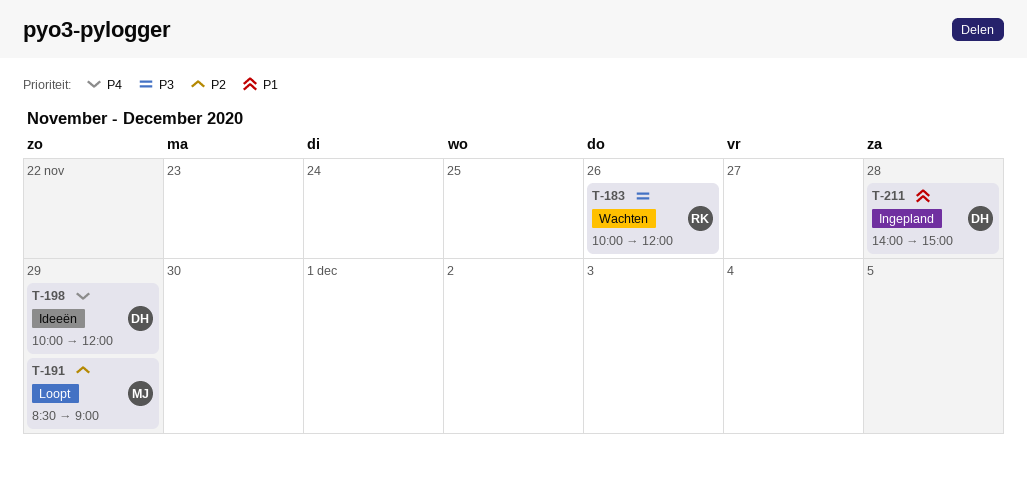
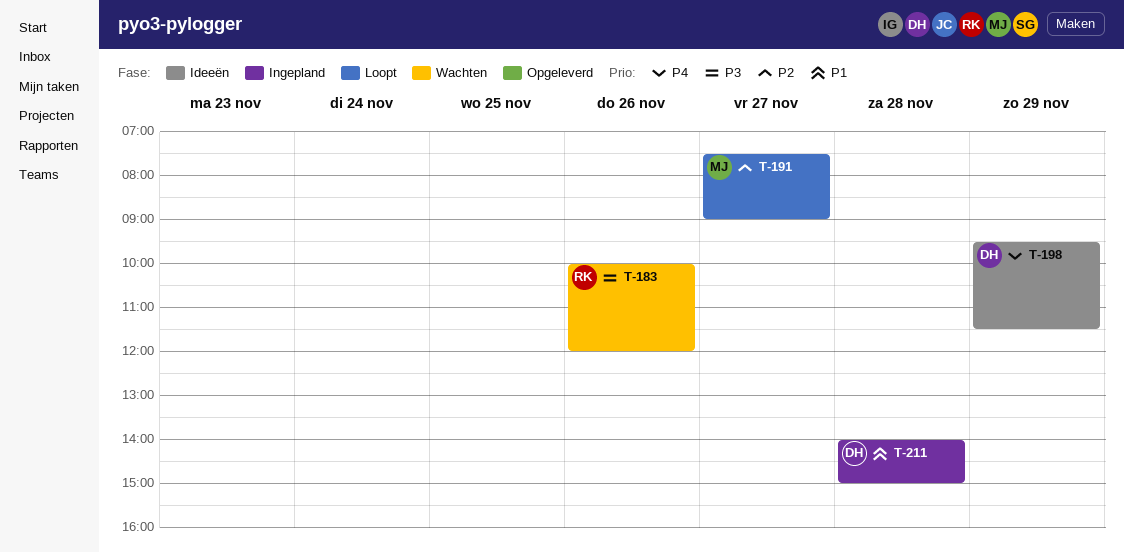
T-191, day: Nov 29 -> Nov 27
T-191, begins: 08:30 -> 07:30
T-198, begins: 10:00 -> 09:30
T-198, ends: 12:00 -> 11:30

